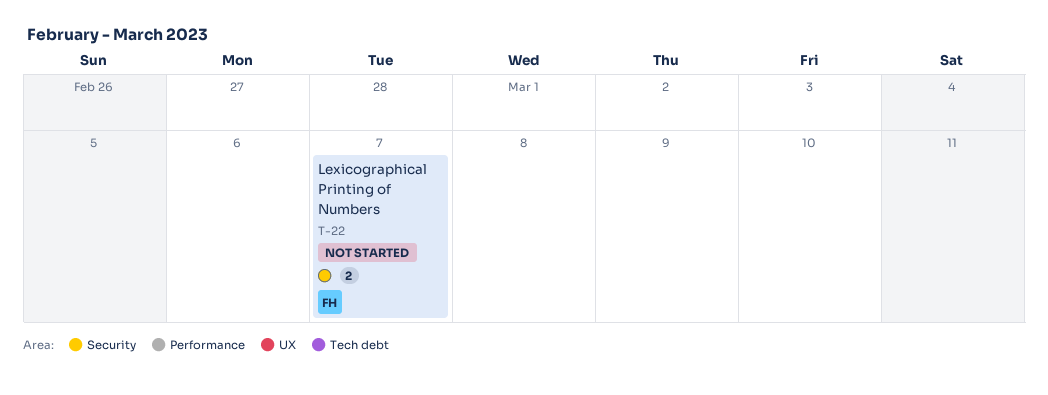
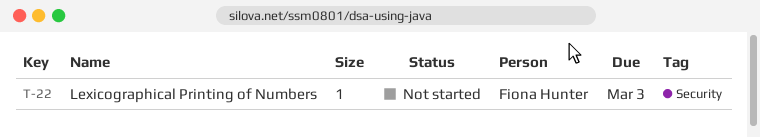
T-22, estimate: 2 -> 1
T-22, due: Mar 7 -> Mar 3

